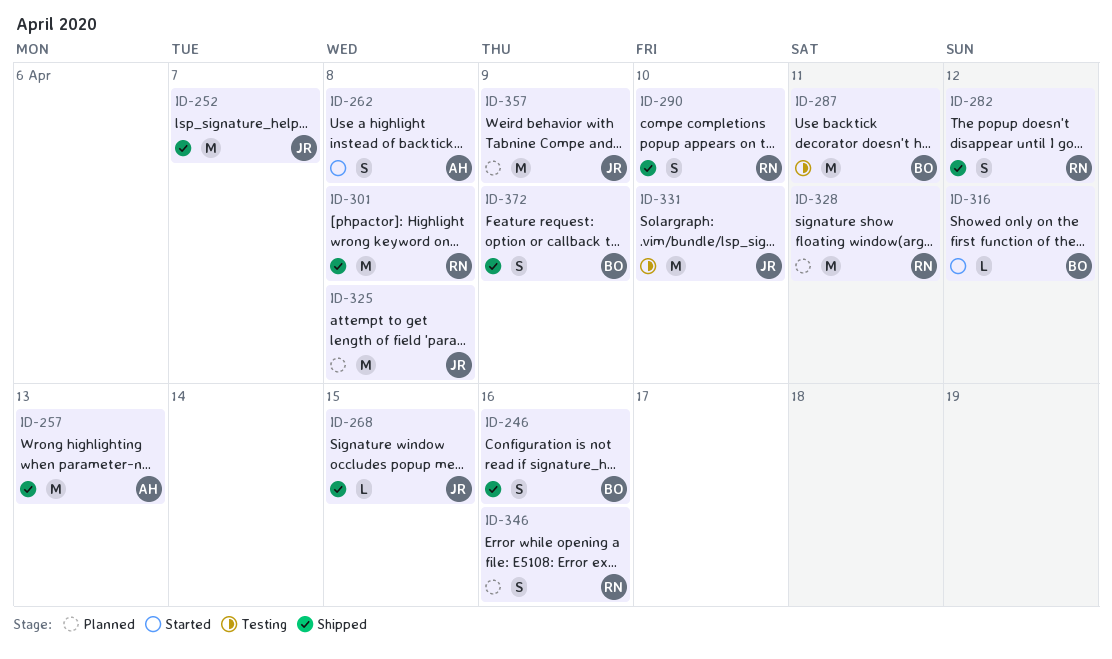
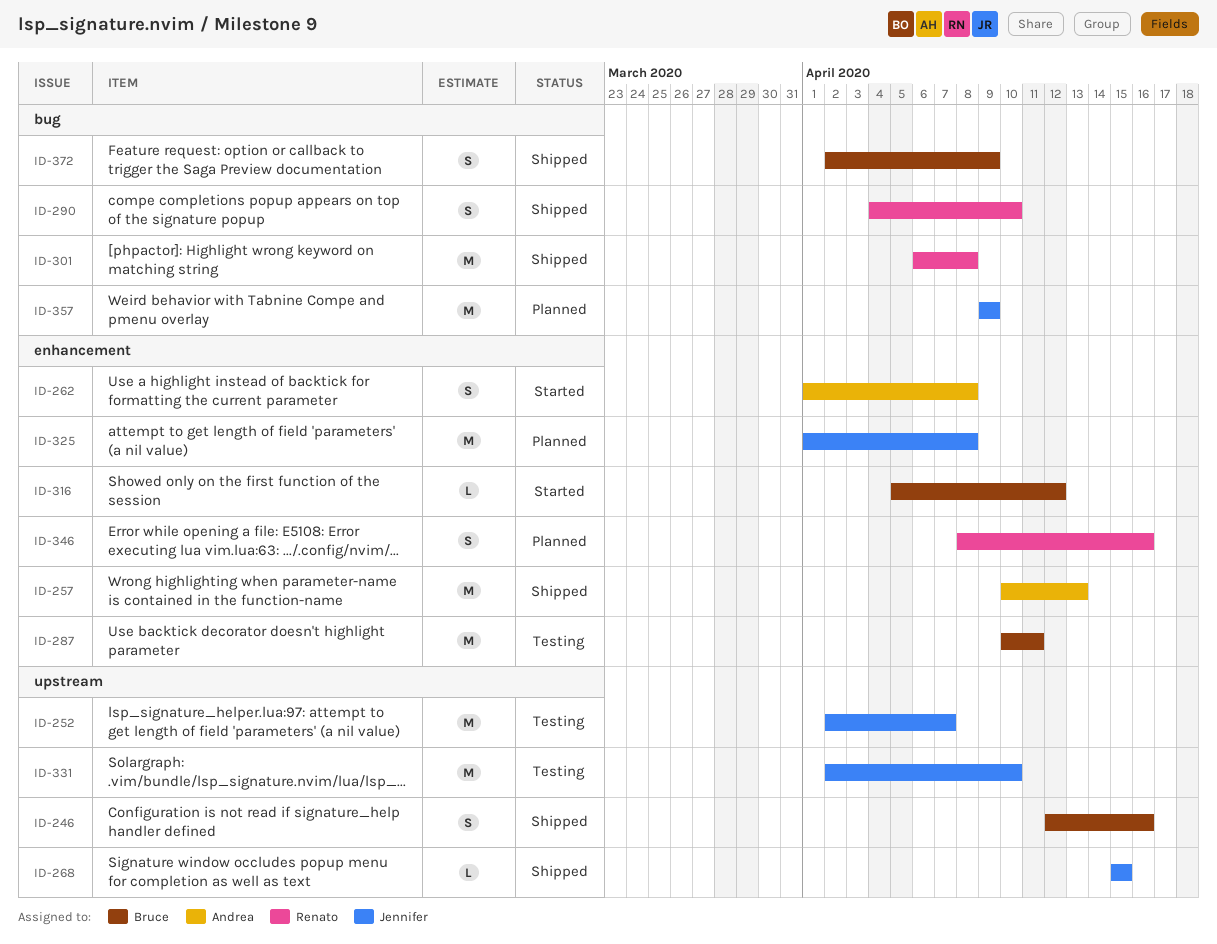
ID-252, status: Shipped -> Testing
ID-282: present -> none
ID-328: present -> none

